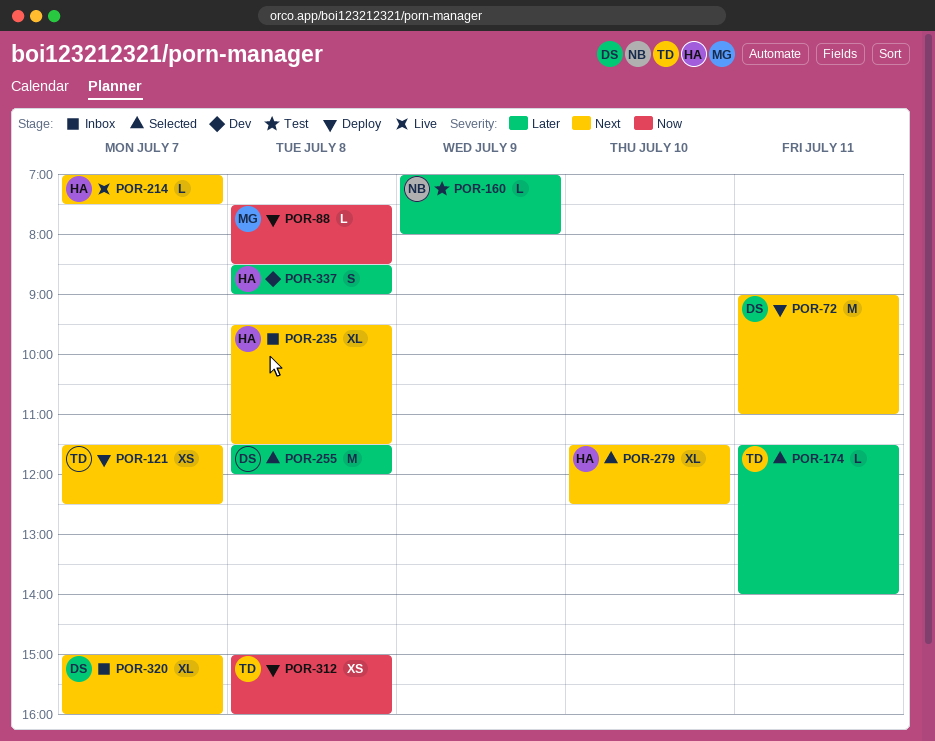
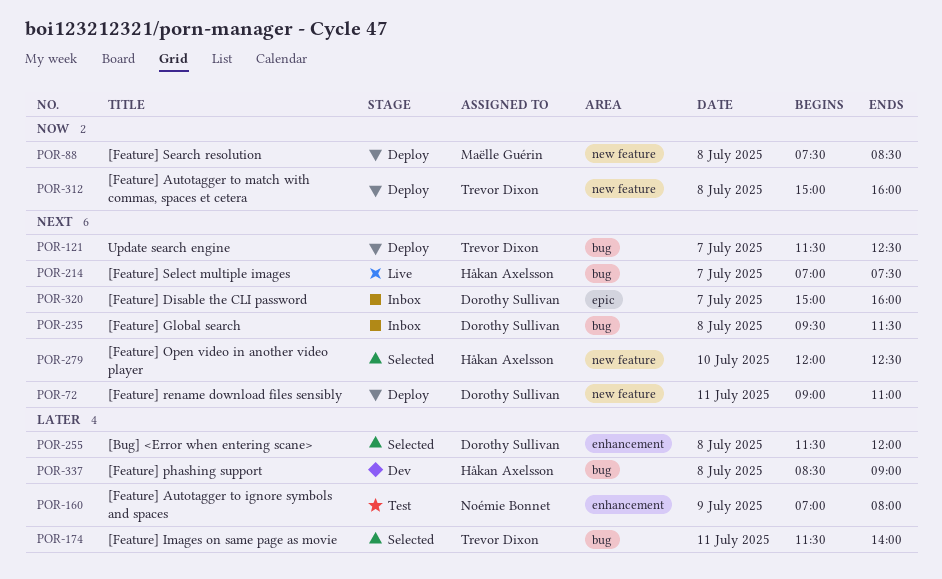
POR-235, owner: Håkan Axelsson -> Dorothy Sullivan
POR-279, begins: 11:30 -> 12:00

